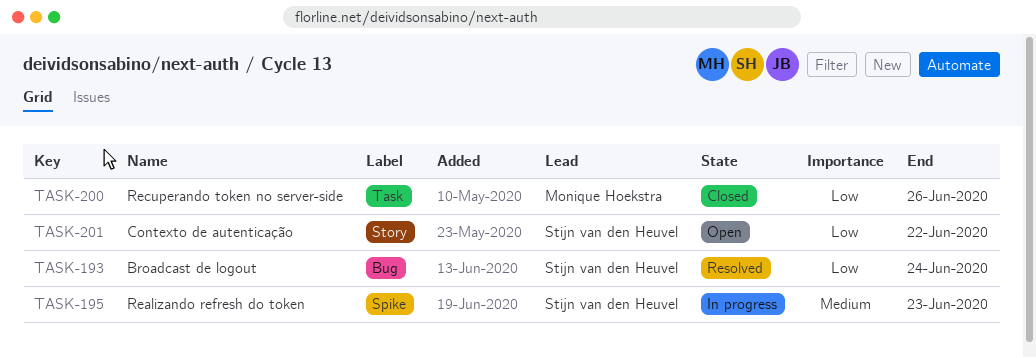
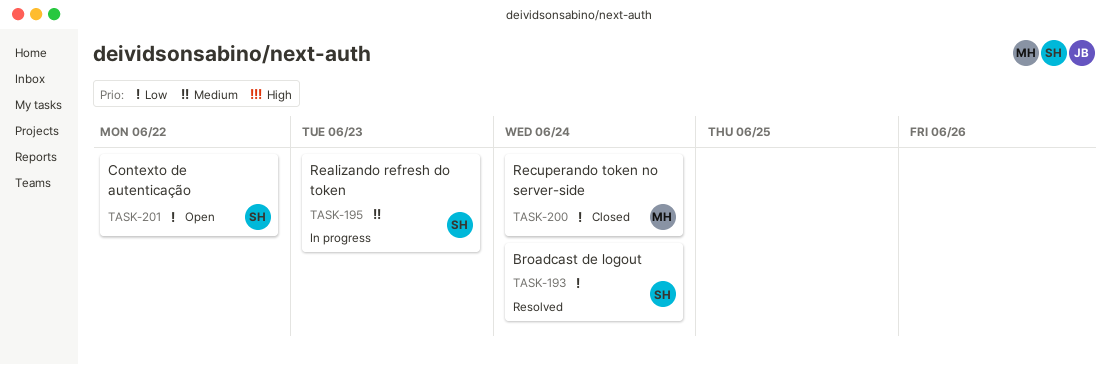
TASK-200, due: Jun 26 -> Jun 24

